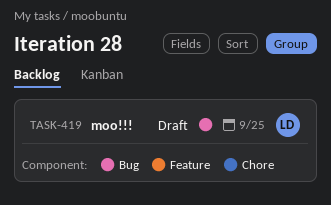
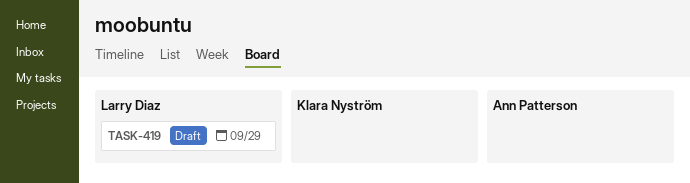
TASK-419, due: Sep 25 -> Sep 29

